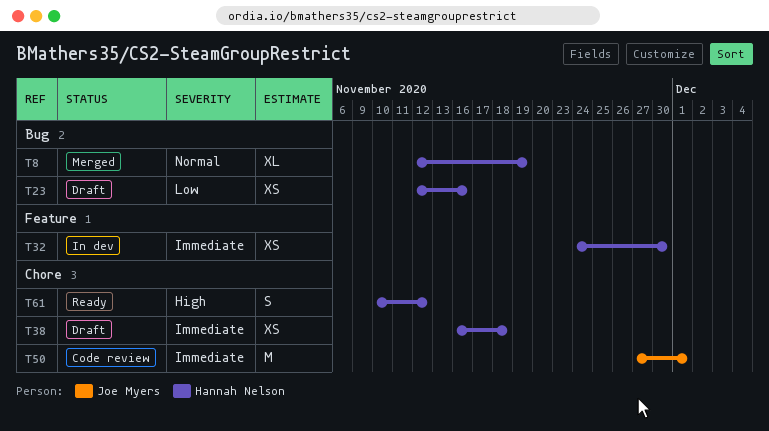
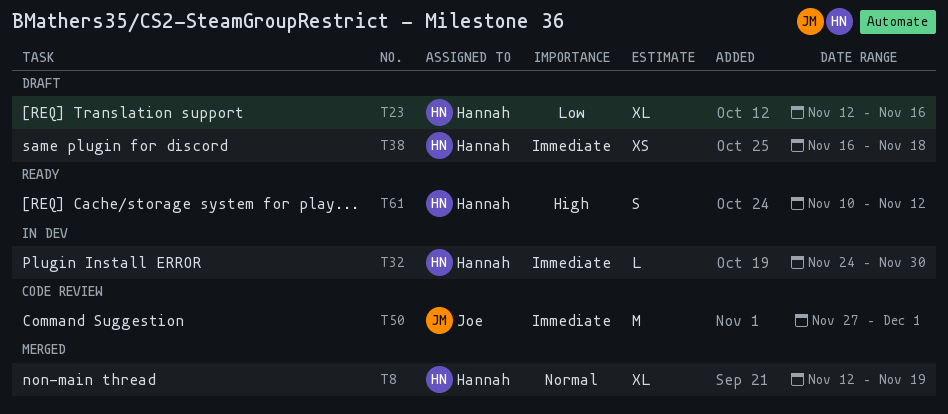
T23, estimate: XS -> XL
T32, estimate: XS -> L

